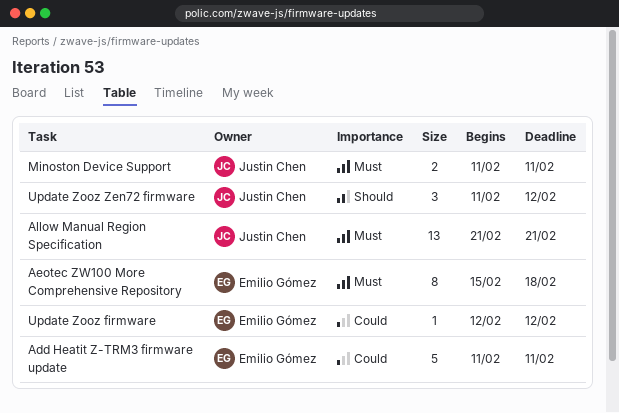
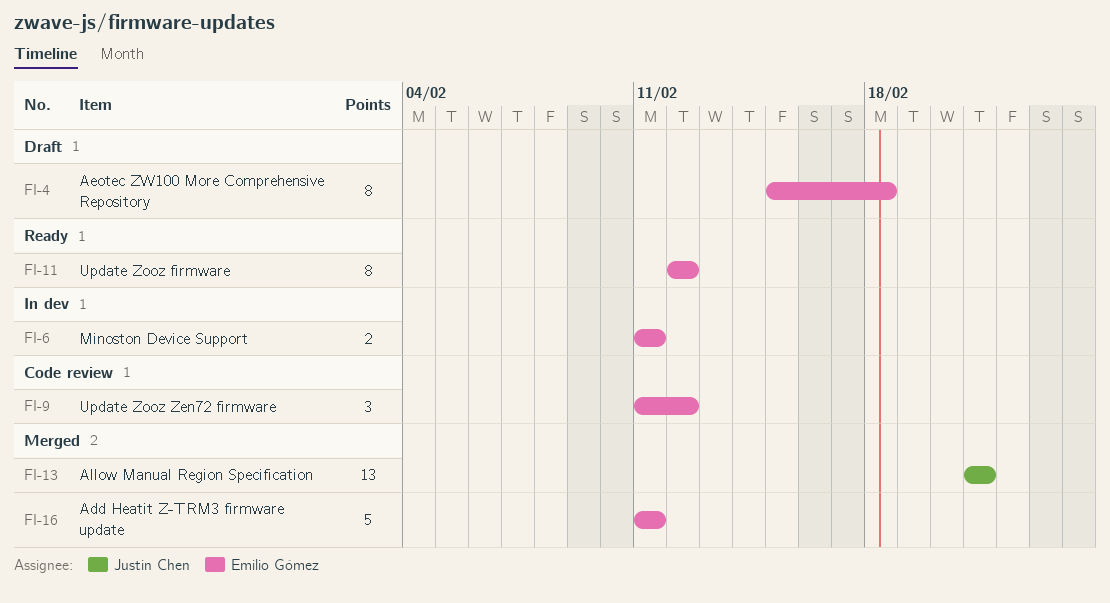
Minoston Device Support, owner: Justin Chen -> Emilio Gómez
Update Zooz firmware, estimate: 1 -> 8
Update Zooz Zen72 firmware, owner: Justin Chen -> Emilio Gómez

